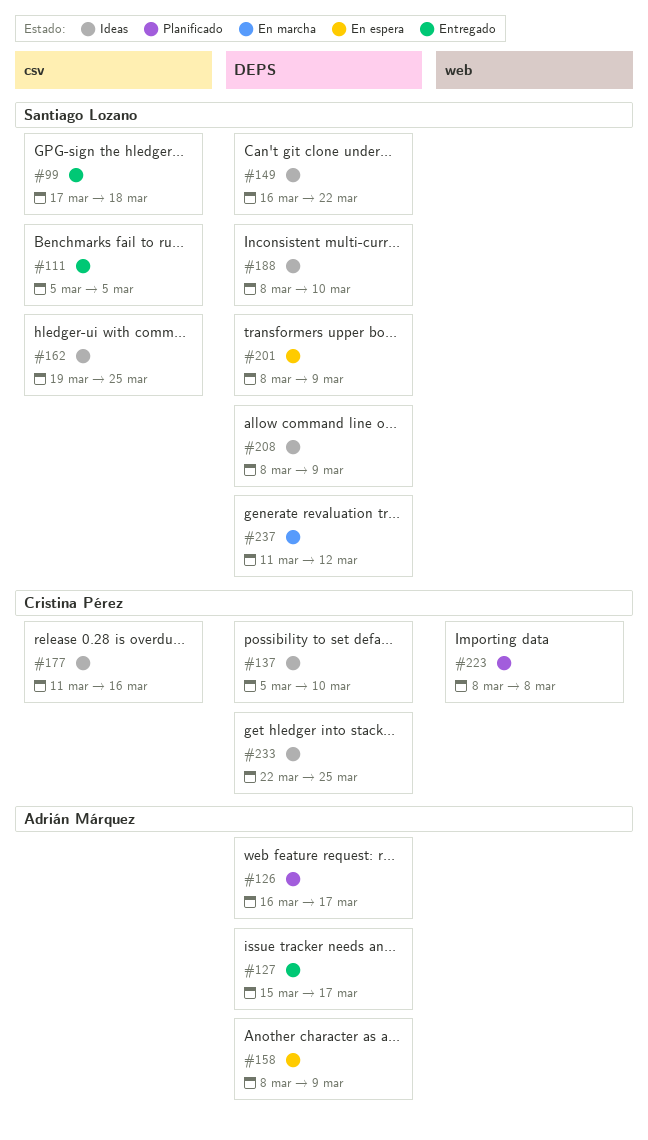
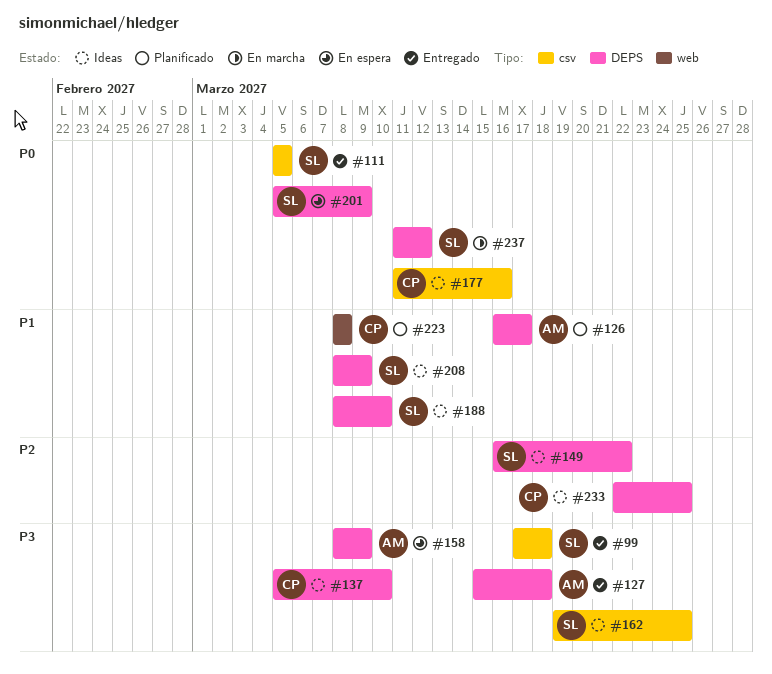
#127, due: Mar 17 -> Mar 18
#201, start: Mar 8 -> Mar 5

